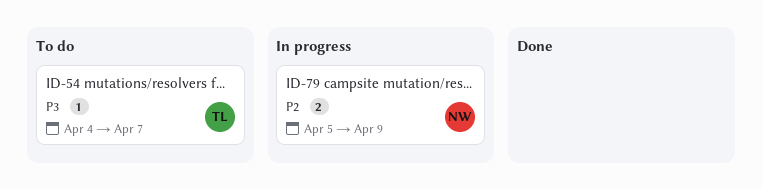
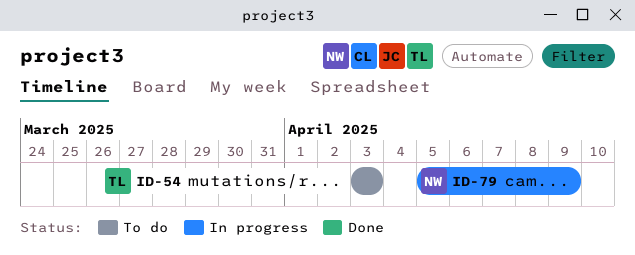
ID-54, start: Apr 4 -> Apr 3
ID-54, due: Apr 7 -> Apr 3

